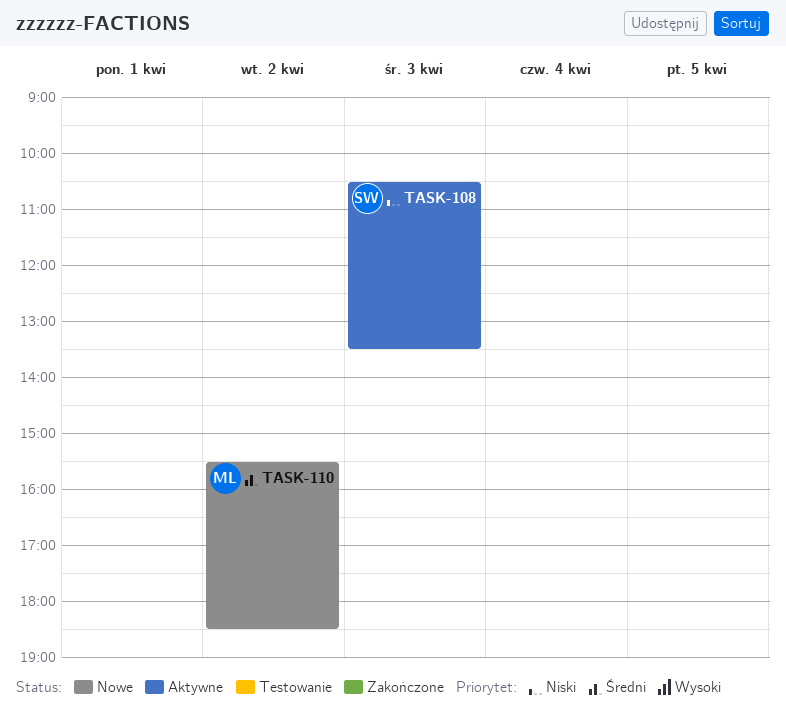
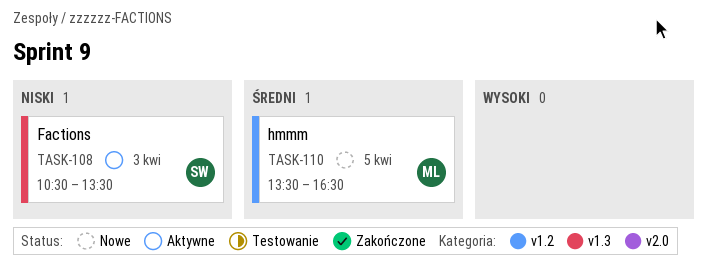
TASK-110, day: Apr 2 -> Apr 5
TASK-110, begins: 15:30 -> 13:30
TASK-110, ends: 18:30 -> 16:30

